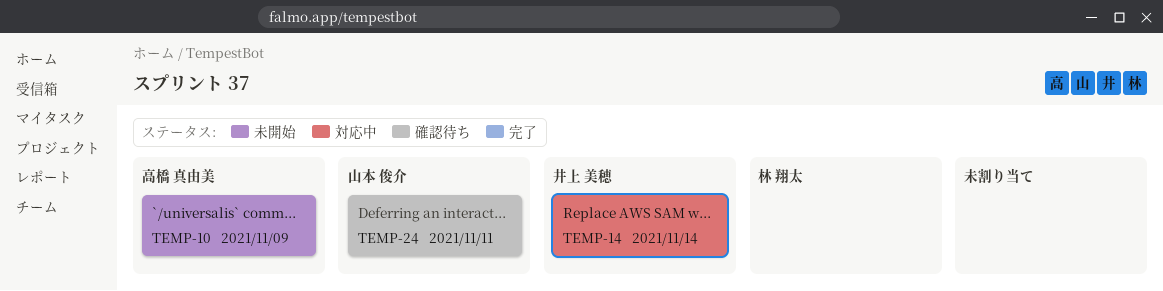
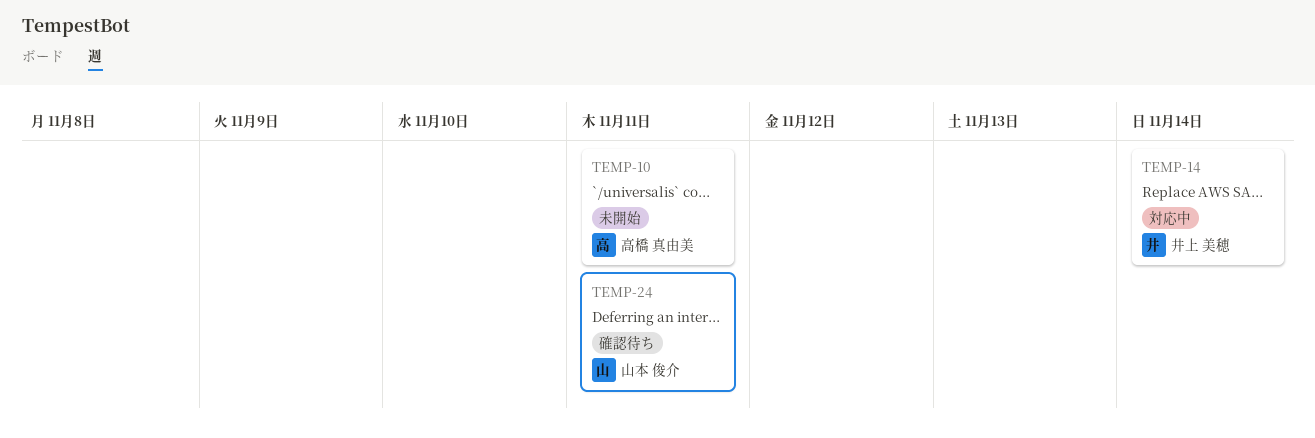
TEMP-10, due: Nov 9 -> Nov 11

